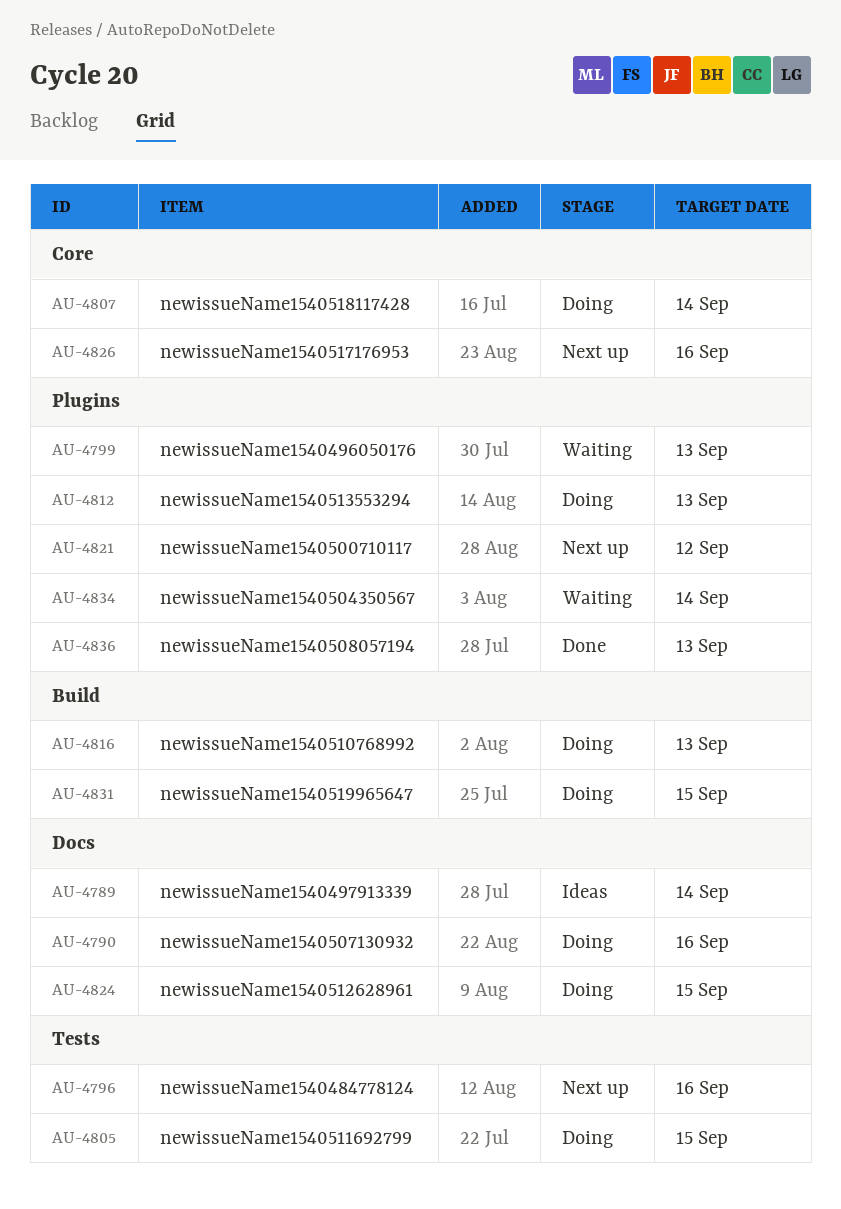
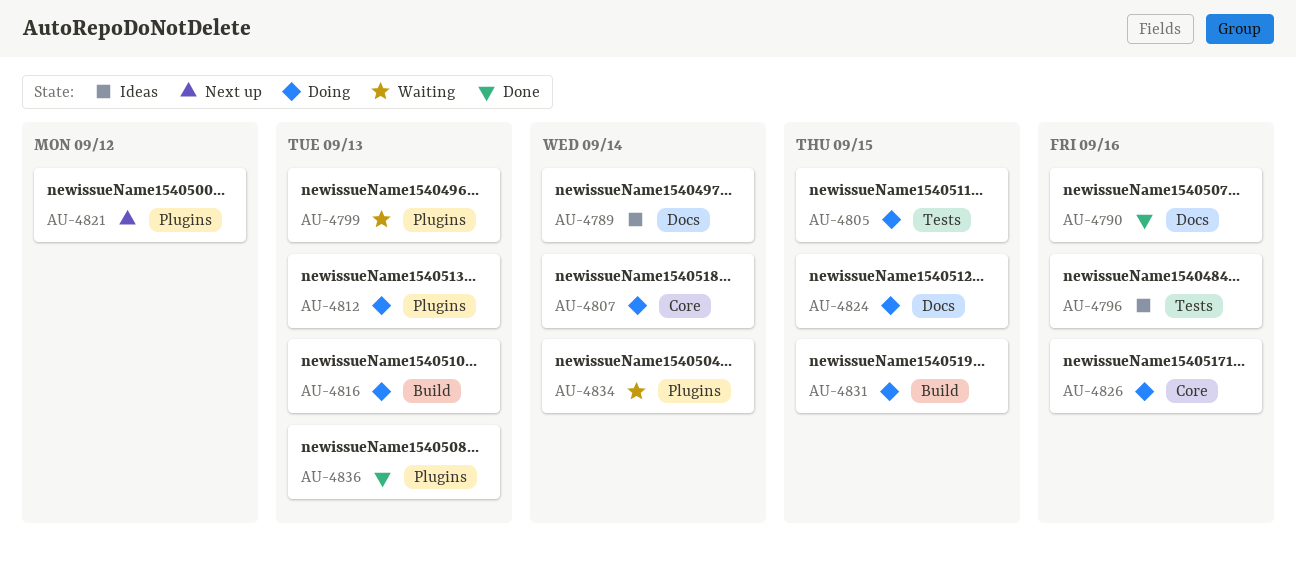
AU-4790, status: Doing -> Done
AU-4796, status: Next up -> Ideas
AU-4826, status: Next up -> Doing

